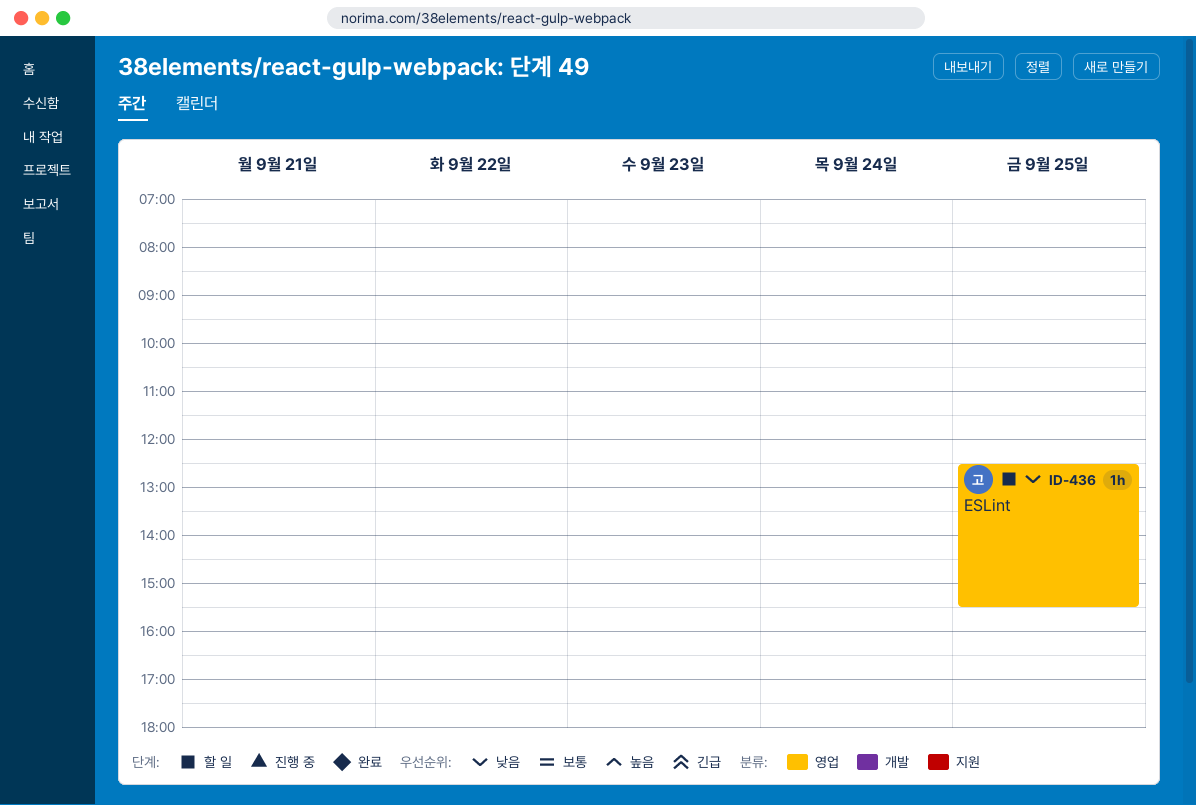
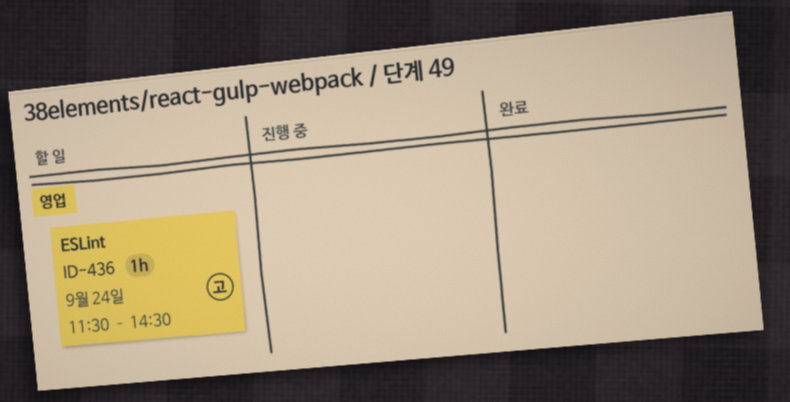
ID-436, day: Sep 25 -> Sep 24
ID-436, begins: 12:30 -> 11:30
ID-436, ends: 15:30 -> 14:30

